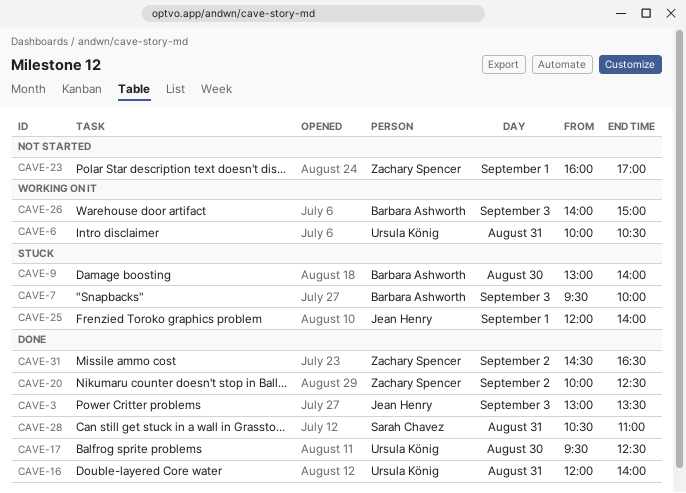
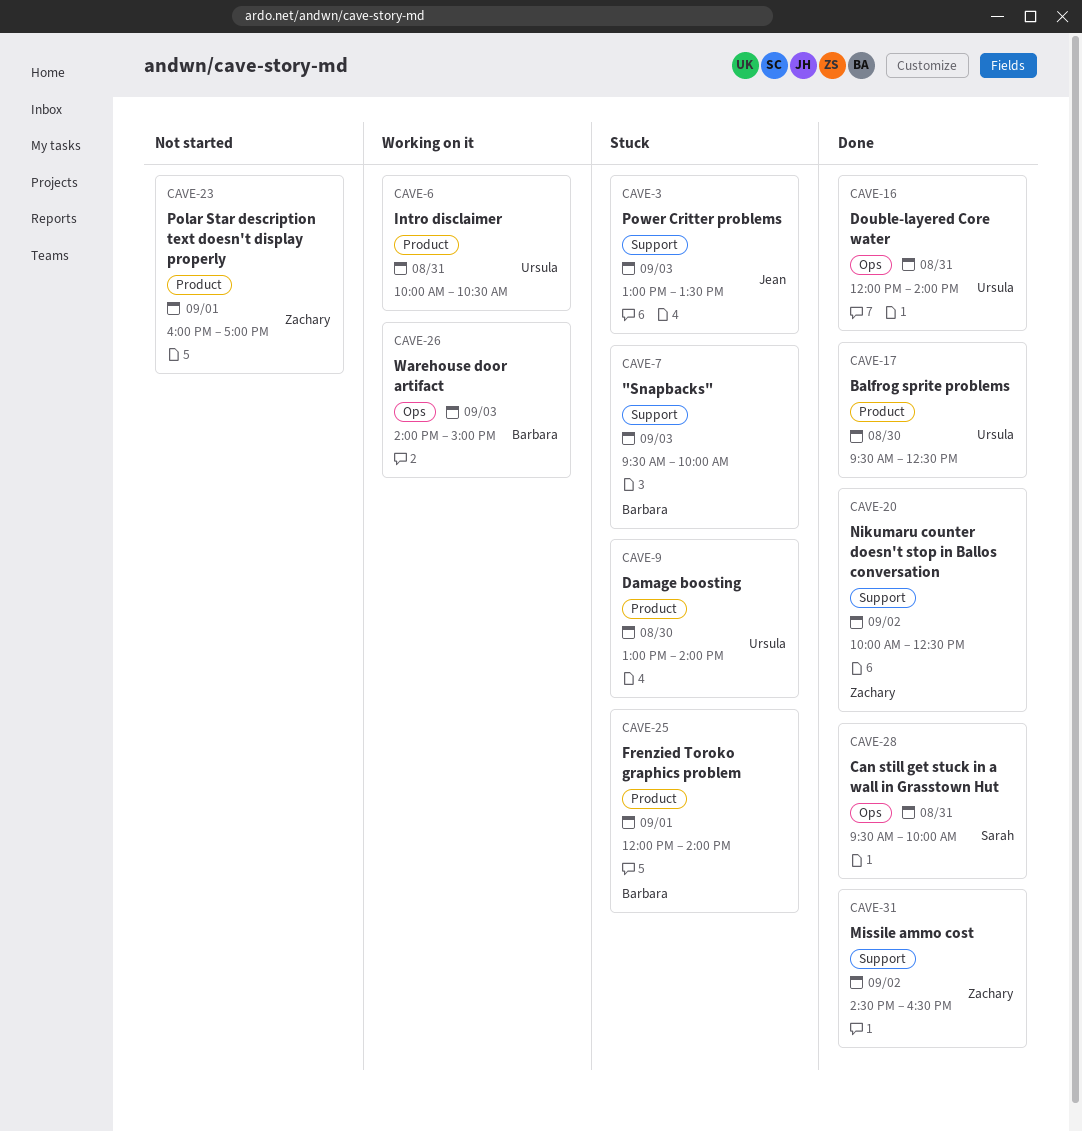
CAVE-3, status: Done -> Stuck
CAVE-9, owner: Barbara Ashworth -> Ursula König
CAVE-25, owner: Jean Henry -> Barbara Ashworth
CAVE-28, begins: 10:30 -> 09:30
CAVE-28, ends: 11:00 -> 10:00

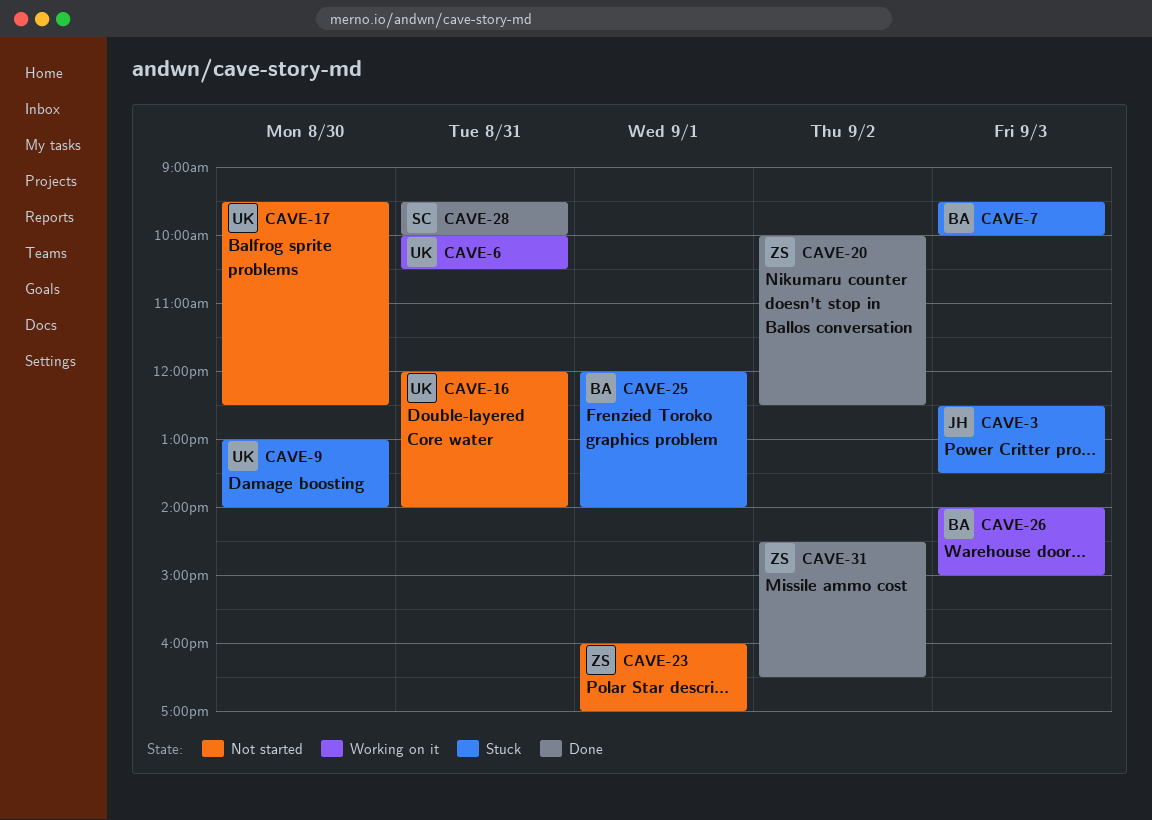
CAVE-3, begins: 13:00 -> 12:30
CAVE-16, status: Done -> Not started
CAVE-17, status: Done -> Not started

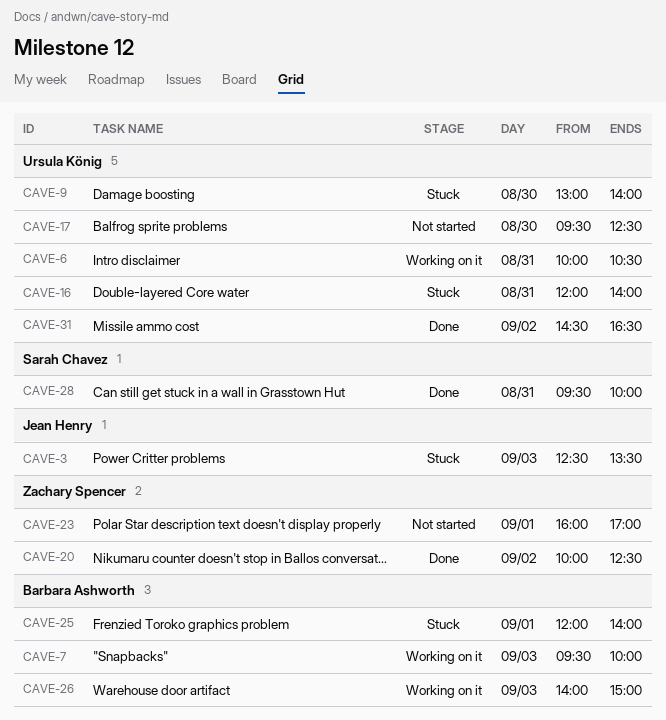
CAVE-7, status: Stuck -> Working on it
CAVE-16, status: Not started -> Stuck
CAVE-31, owner: Zachary Spencer -> Ursula König

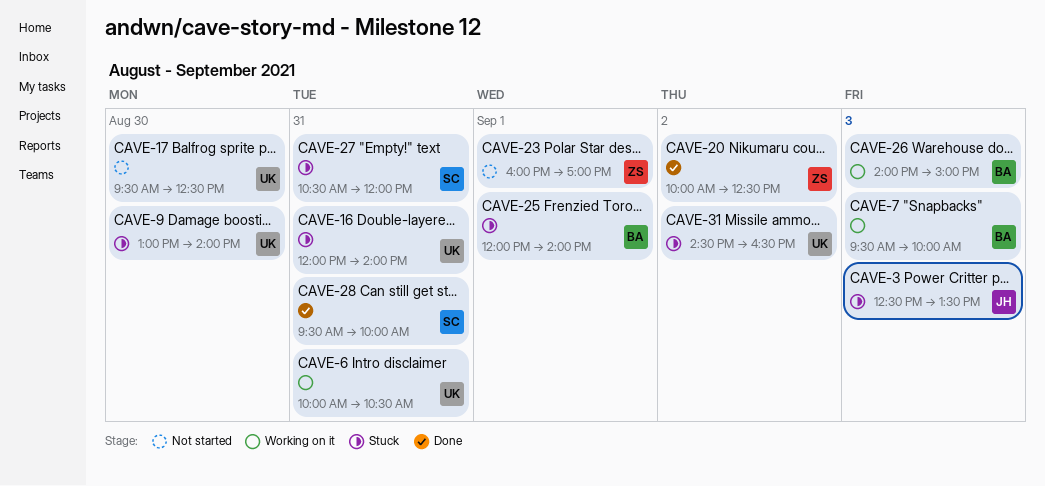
CAVE-27: none -> present
CAVE-31, status: Done -> Stuck

